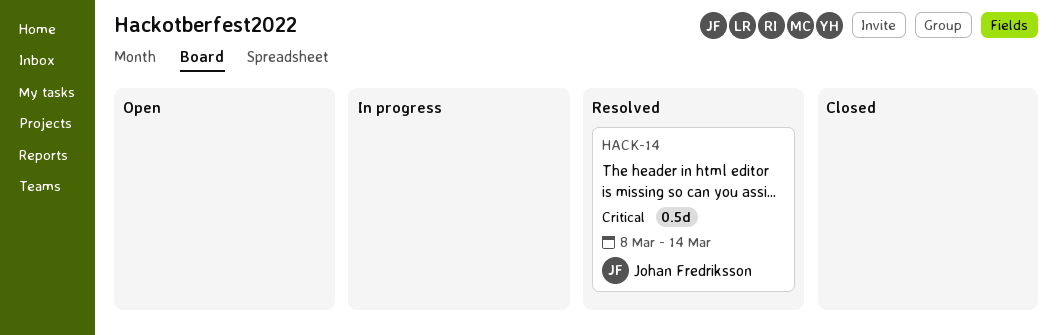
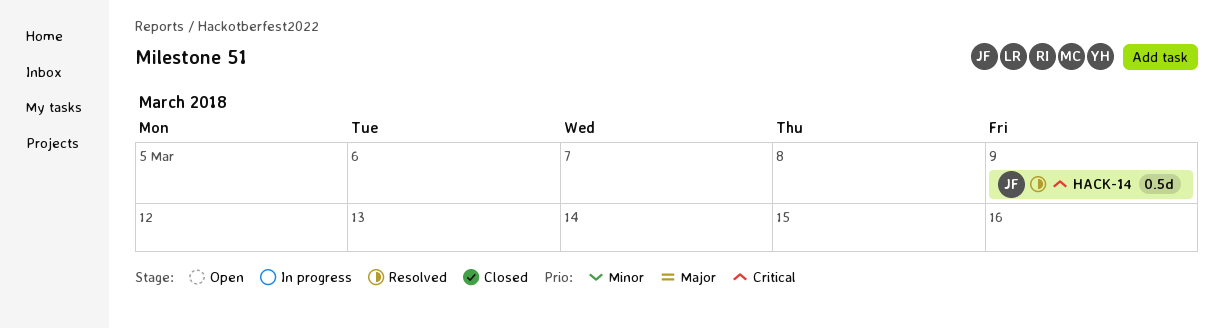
HACK-14, start: Mar 8 -> Mar 9
HACK-14, due: Mar 14 -> Mar 9

